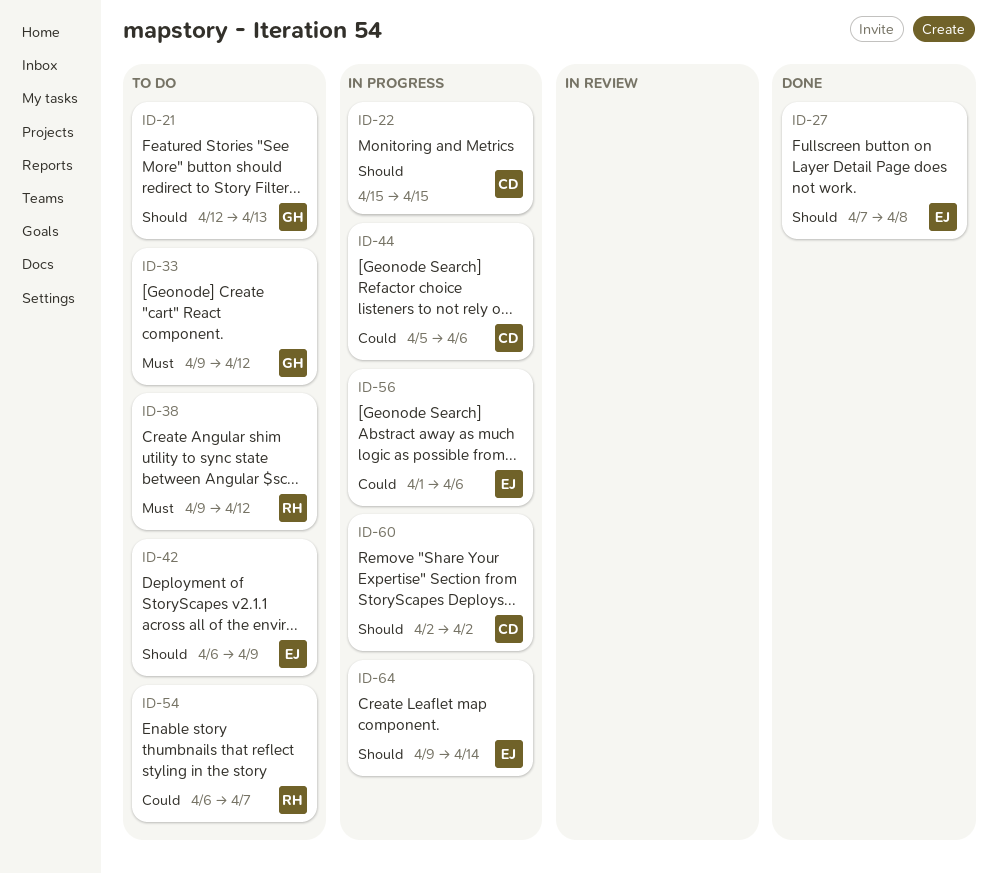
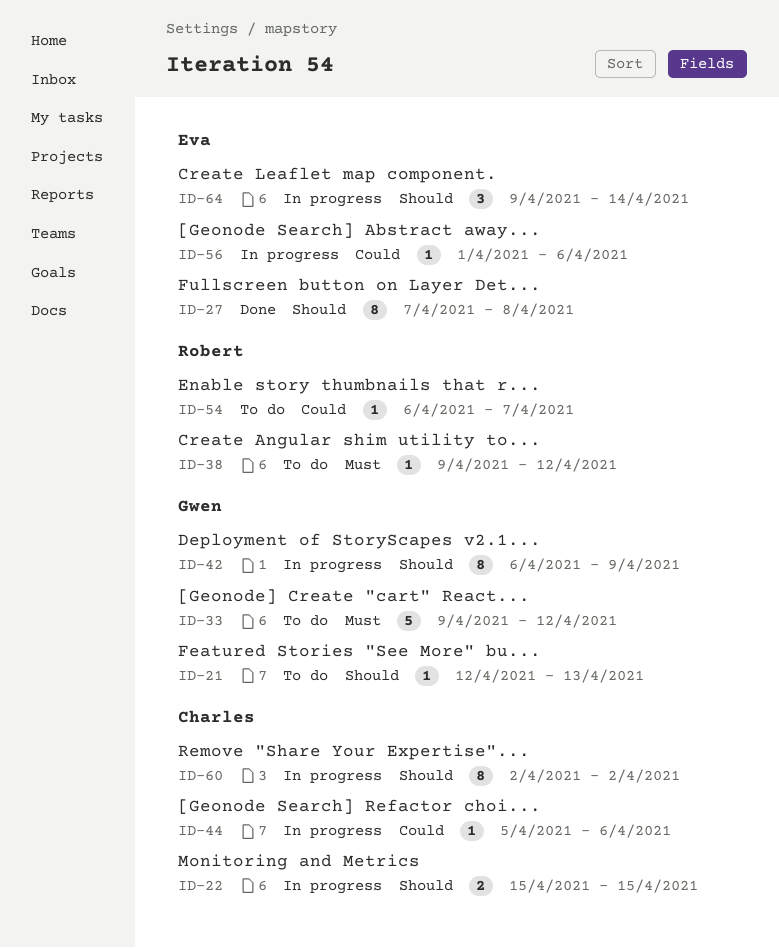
ID-42, status: To do -> In progress
ID-42, owner: Eva -> Gwen

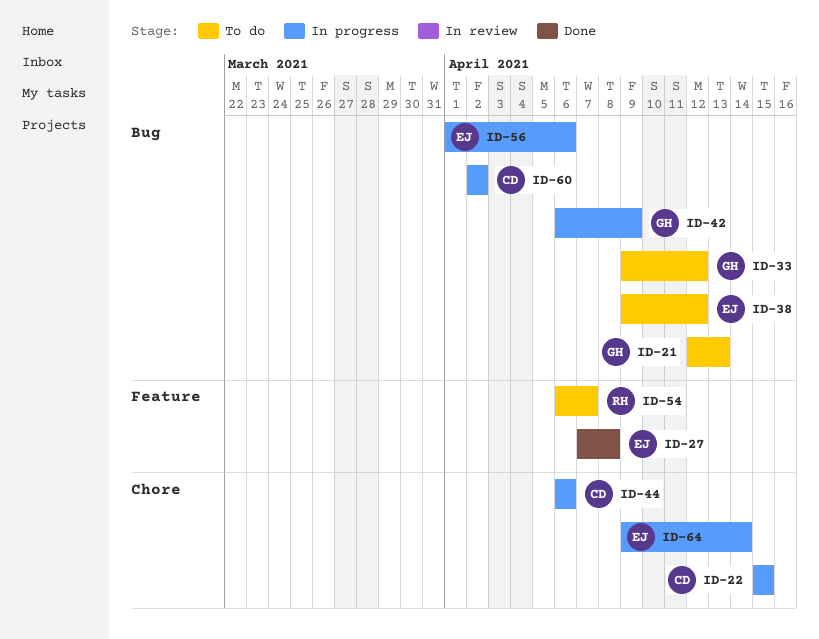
ID-38, owner: Robert -> Eva
ID-44, start: Apr 5 -> Apr 6

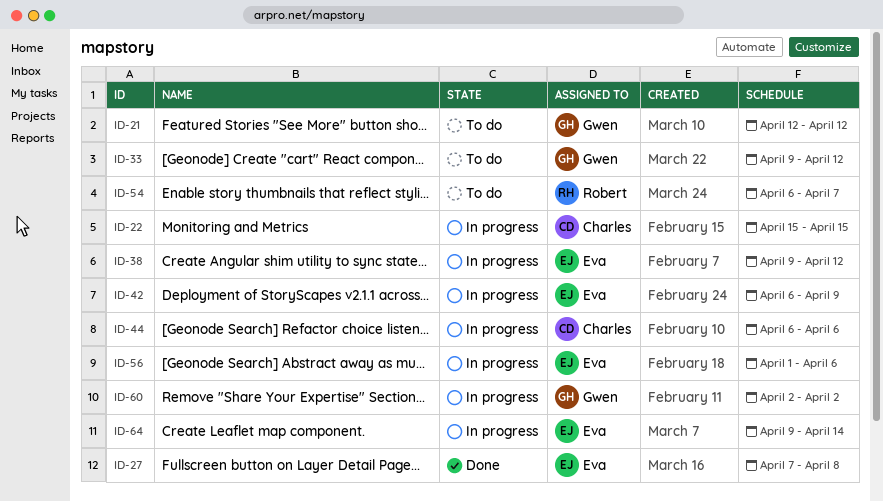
ID-21, due: Apr 13 -> Apr 12
ID-38, status: To do -> In progress
ID-42, owner: Gwen -> Eva
ID-60, owner: Charles -> Gwen

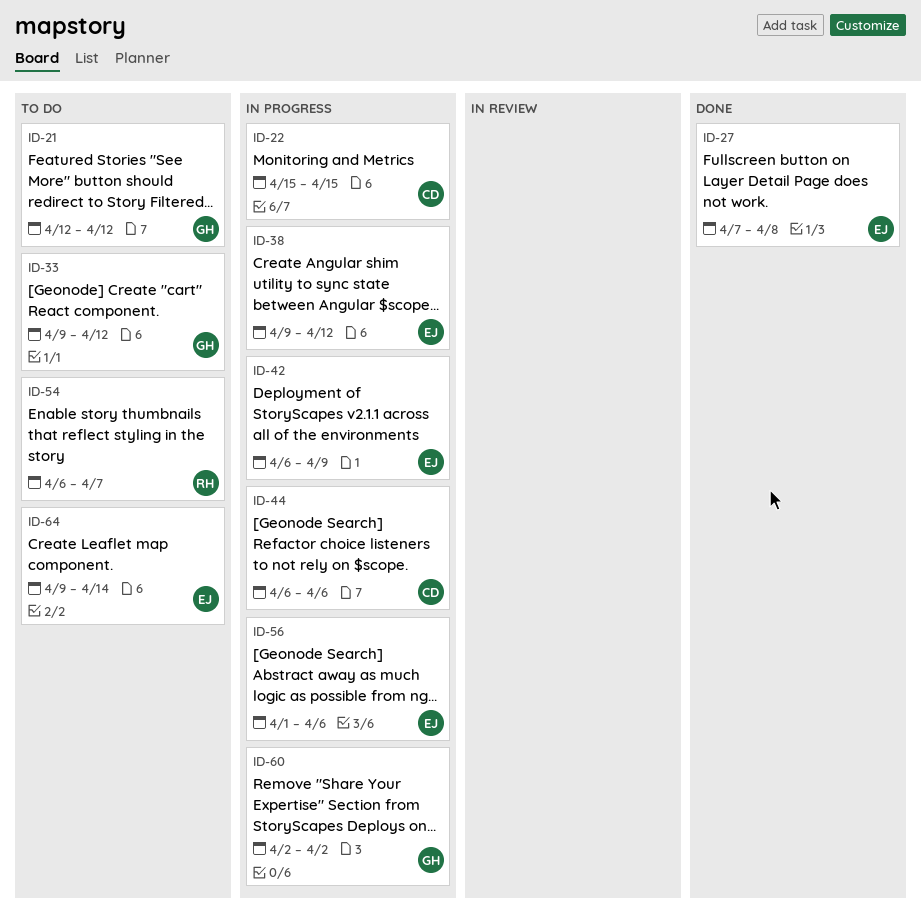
ID-64, status: In progress -> To do

